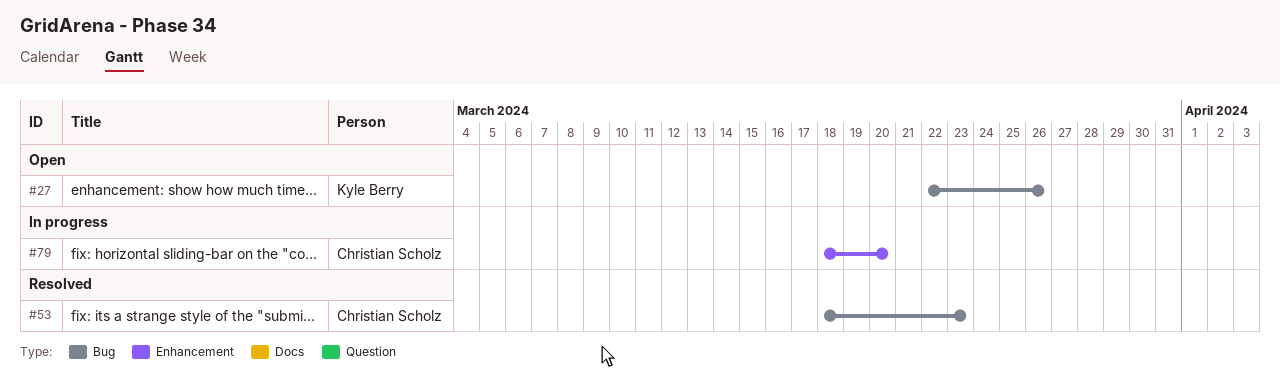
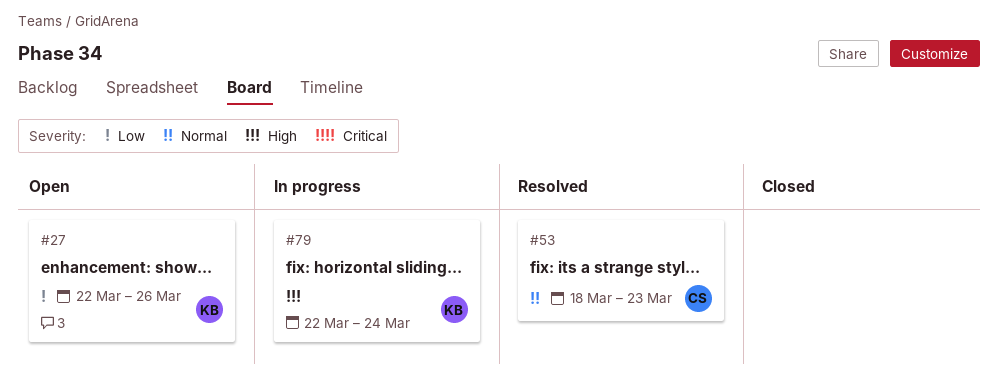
#79, owner: Christian Scholz -> Kyle Berry
#79, start: Mar 18 -> Mar 22
#79, due: Mar 20 -> Mar 24

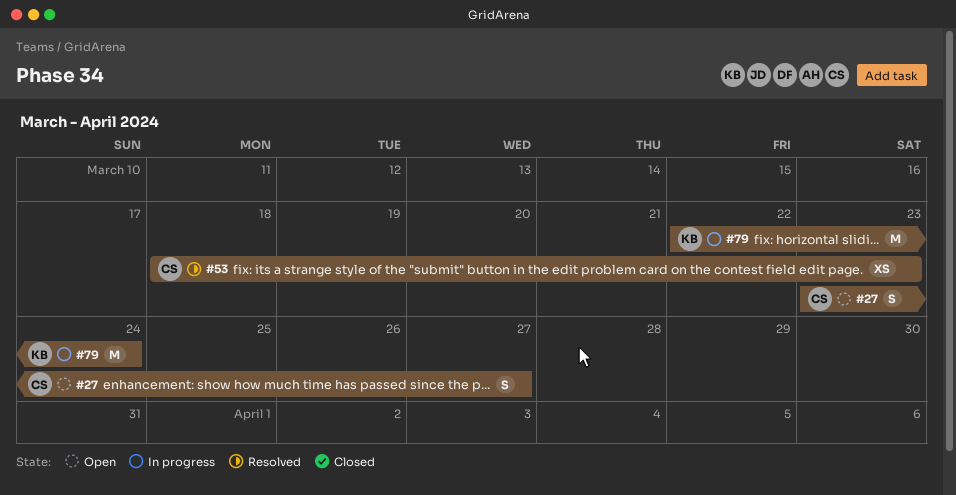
#27, owner: KB -> CS
#27, start: Mar 22 -> Mar 23
#27, due: Mar 26 -> Mar 27

